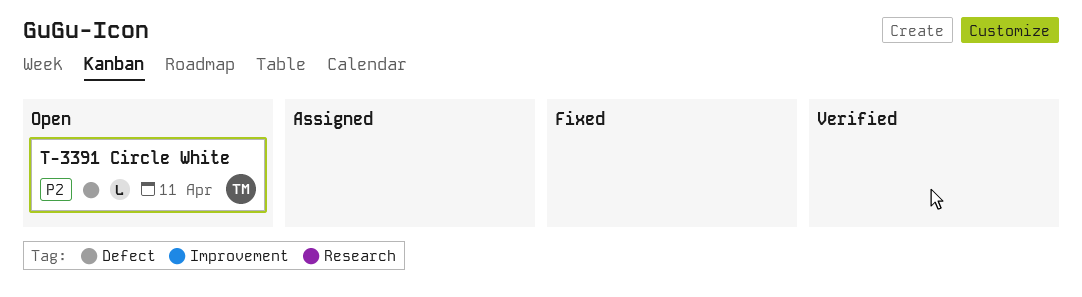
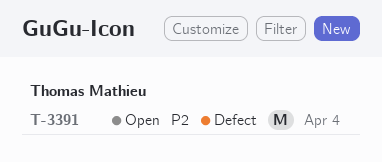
T-3391, estimate: L -> M
T-3391, due: Apr 11 -> Apr 4

